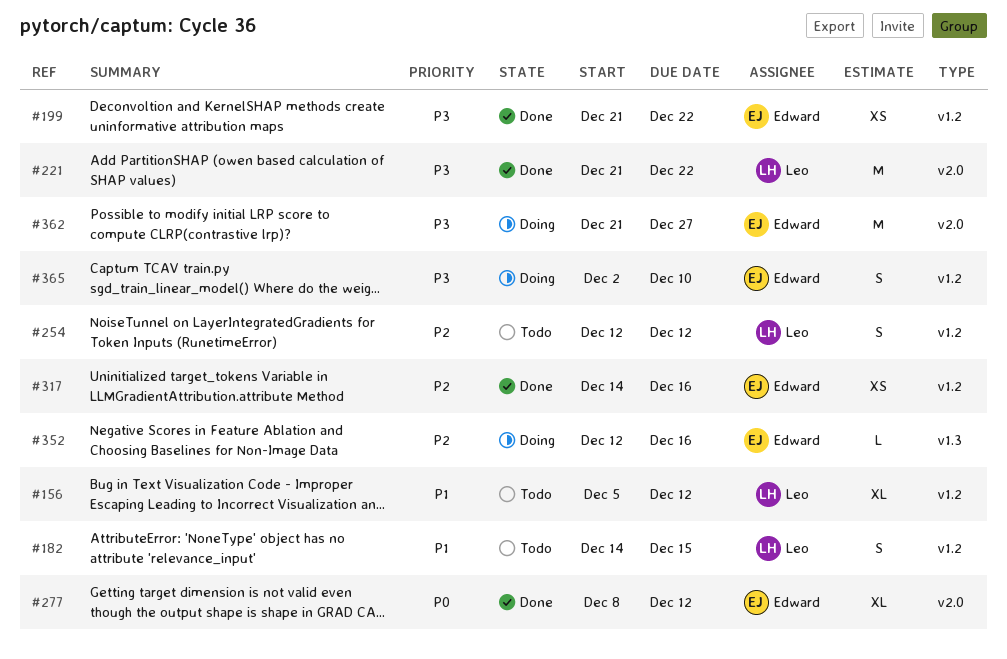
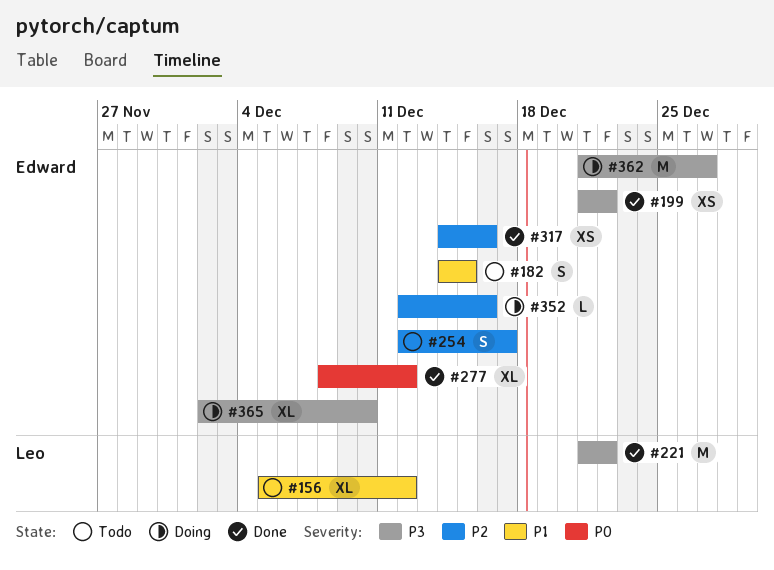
#182, owner: Leo -> Edward
#254, owner: Leo -> Edward
#254, due: Dec 12 -> Dec 17
#365, estimate: S -> XL

